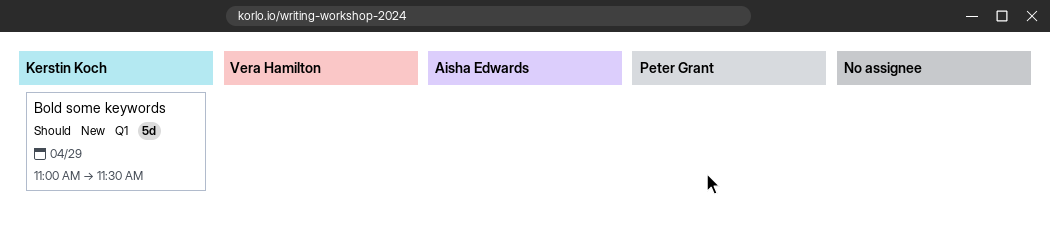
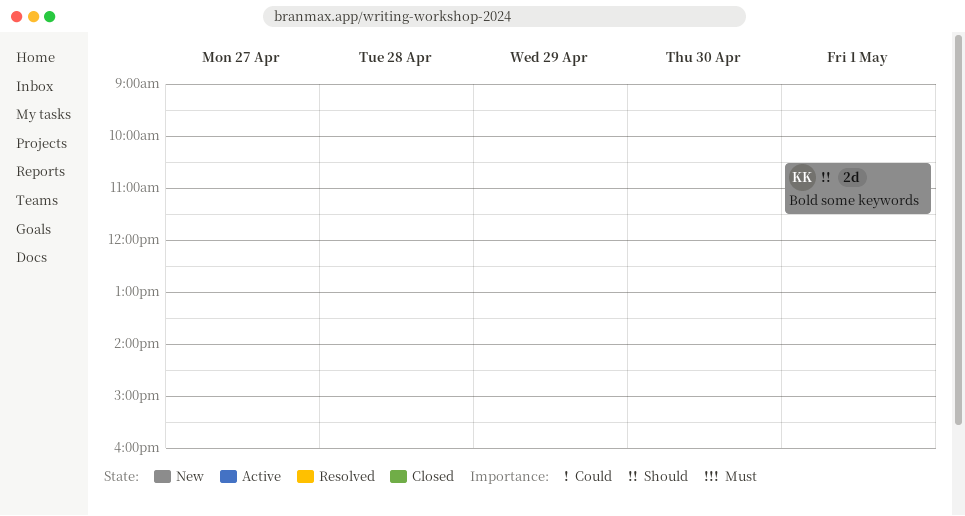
Bold some keywords, estimate: 5d -> 2d
Bold some keywords, day: Apr 29 -> May 1
Bold some keywords, begins: 11:00 -> 10:30

